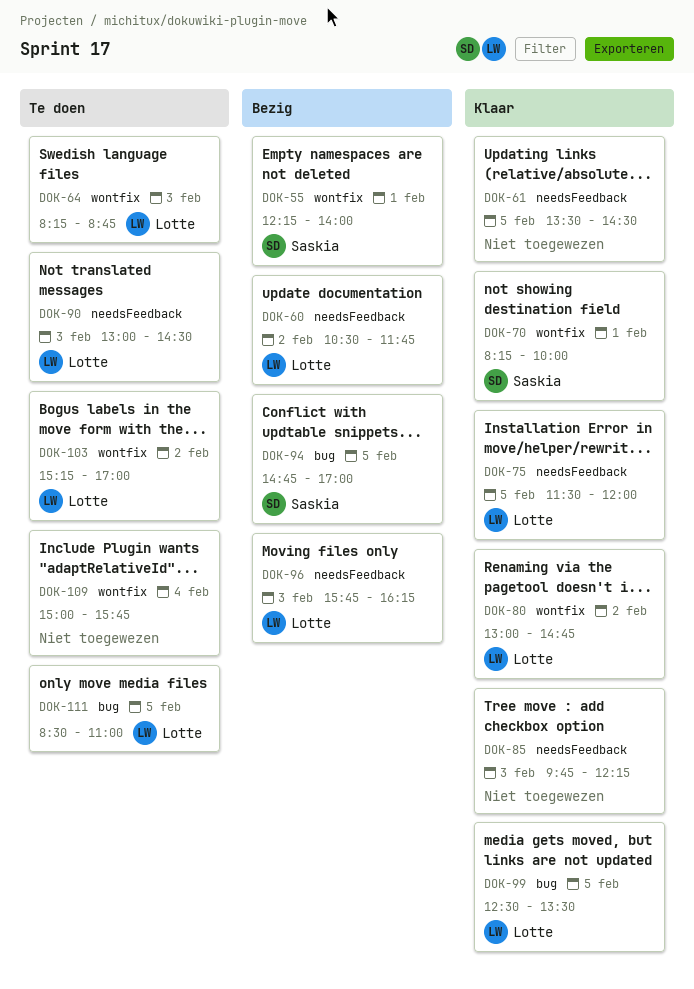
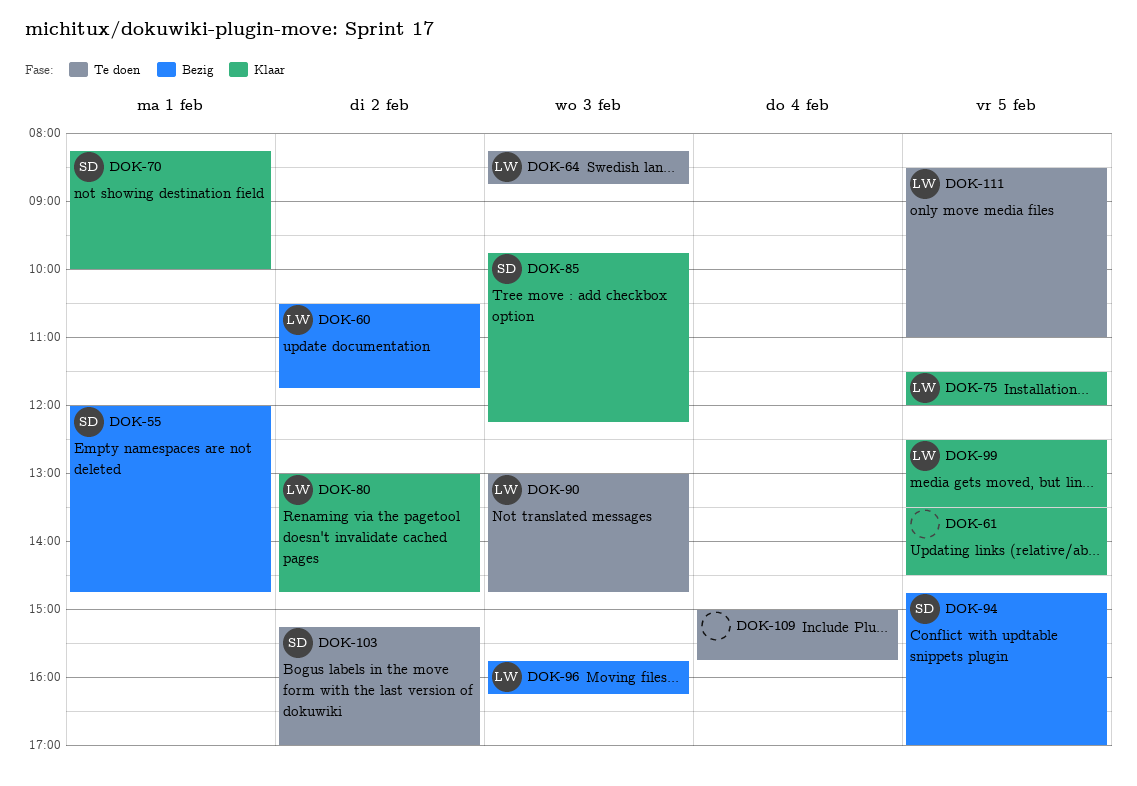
DOK-55, begins: 12:15 -> 12:00
DOK-55, ends: 14:00 -> 14:45
DOK-85, owner: none -> Saskia
DOK-90, ends: 14:30 -> 14:45
DOK-103, owner: Lotte -> Saskia

